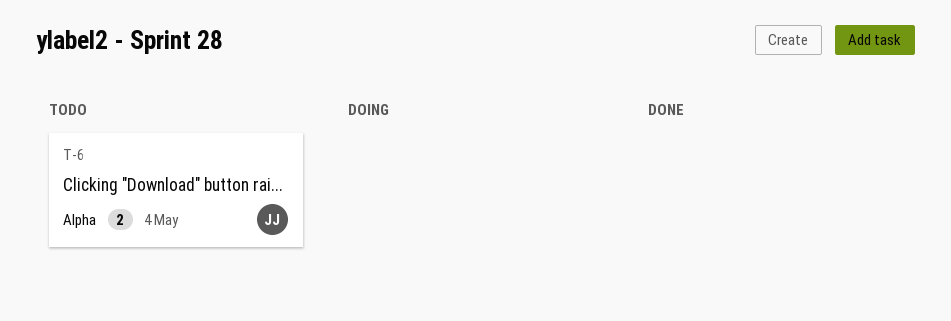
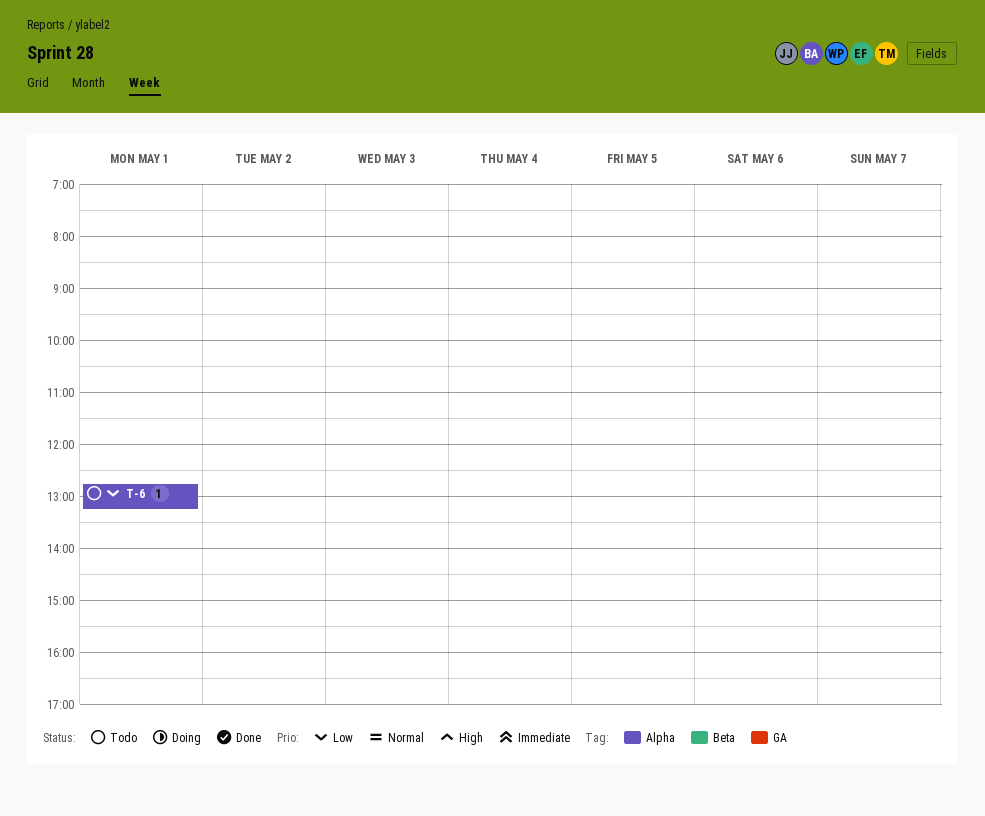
T-6, estimate: 2 -> 1
T-6, day: May 4 -> May 1

